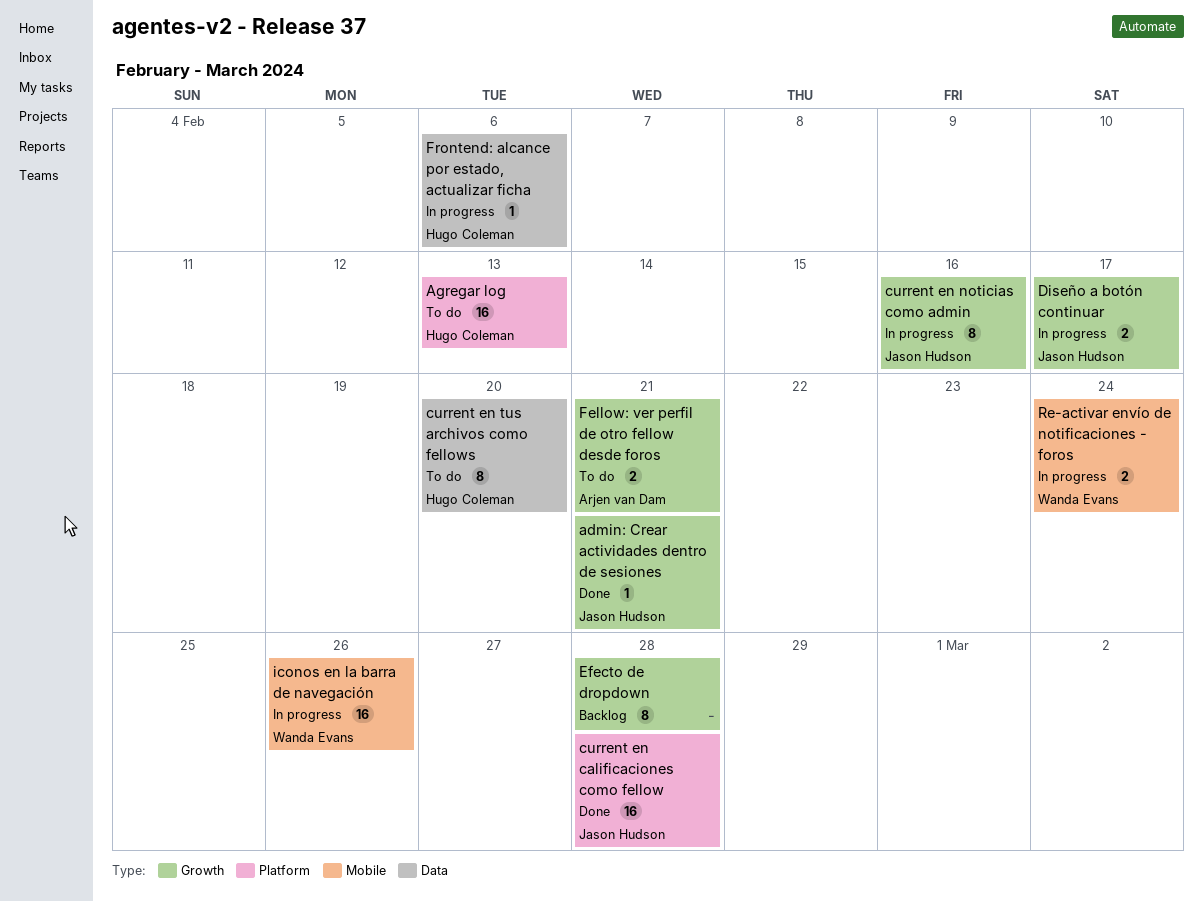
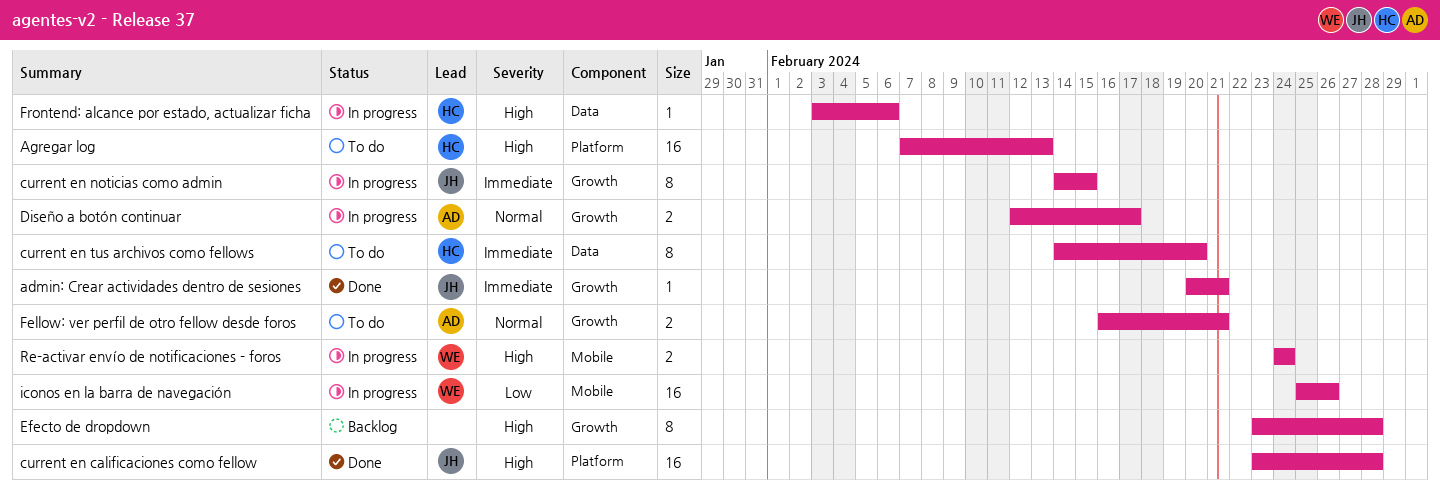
current en noticias como admin, due: Feb 16 -> Feb 15
Diseño a botón continuar, owner: Jason Hudson -> Arjen van Dam

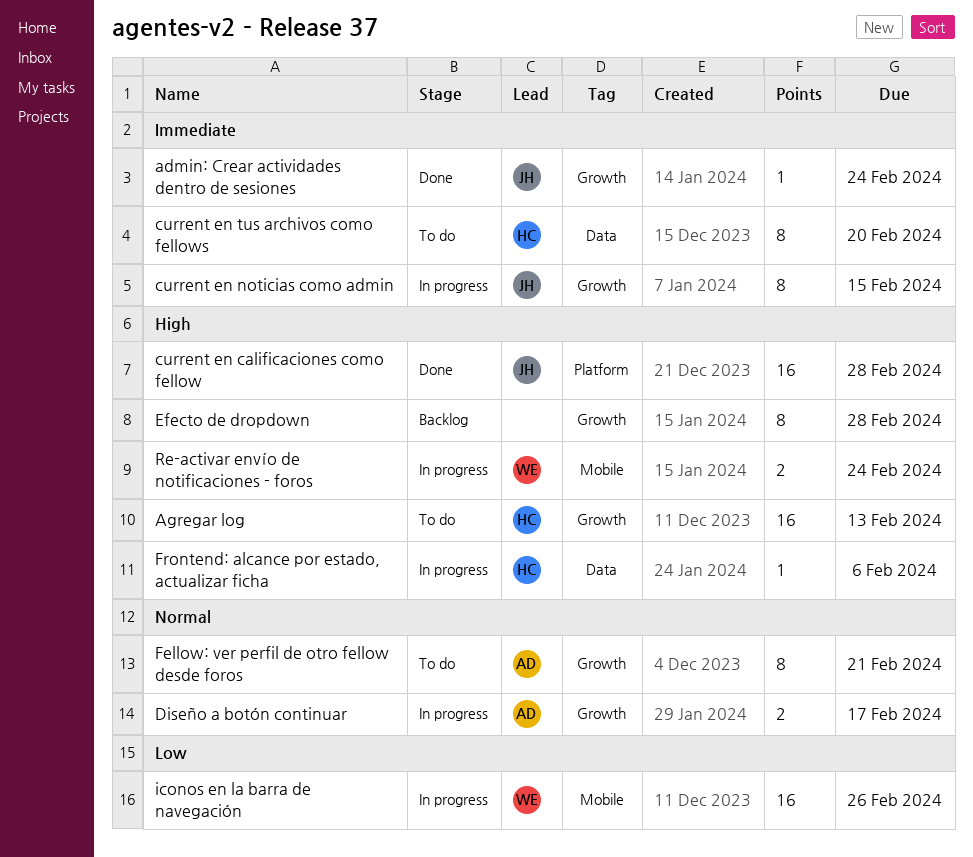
admin: Crear actividades dentro de sesiones, due: Feb 21 -> Feb 24
Agregar log, label: Platform -> Growth
Fellow: ver perfil de otro fellow desde foros, estimate: 2 -> 8

